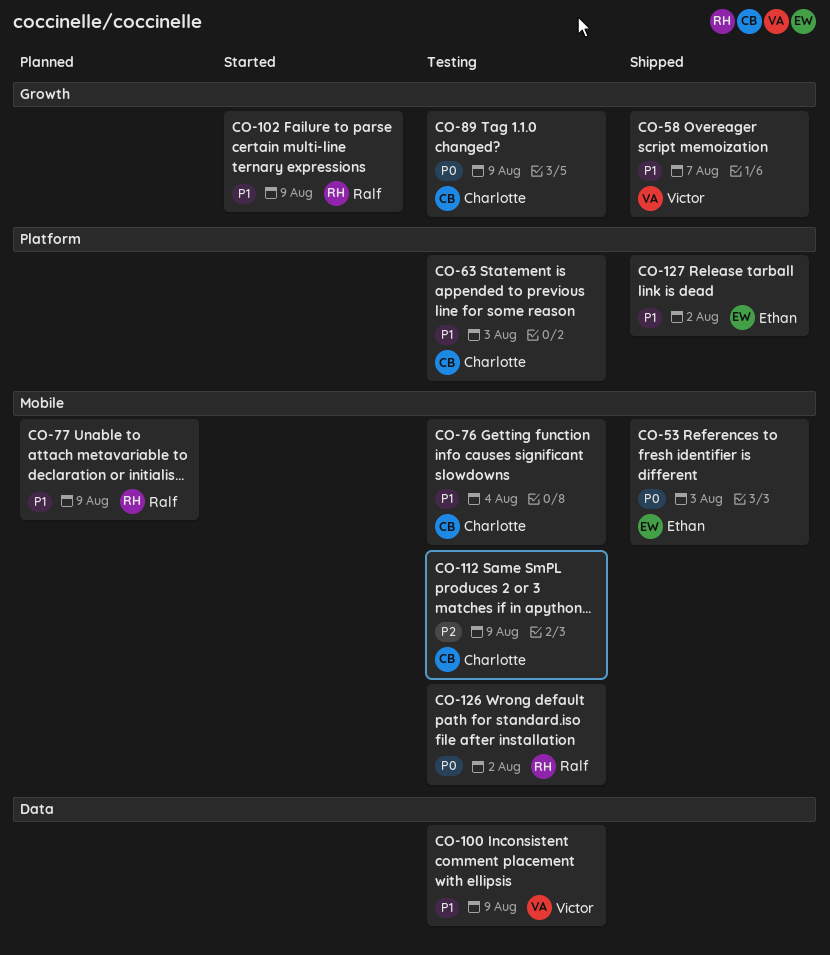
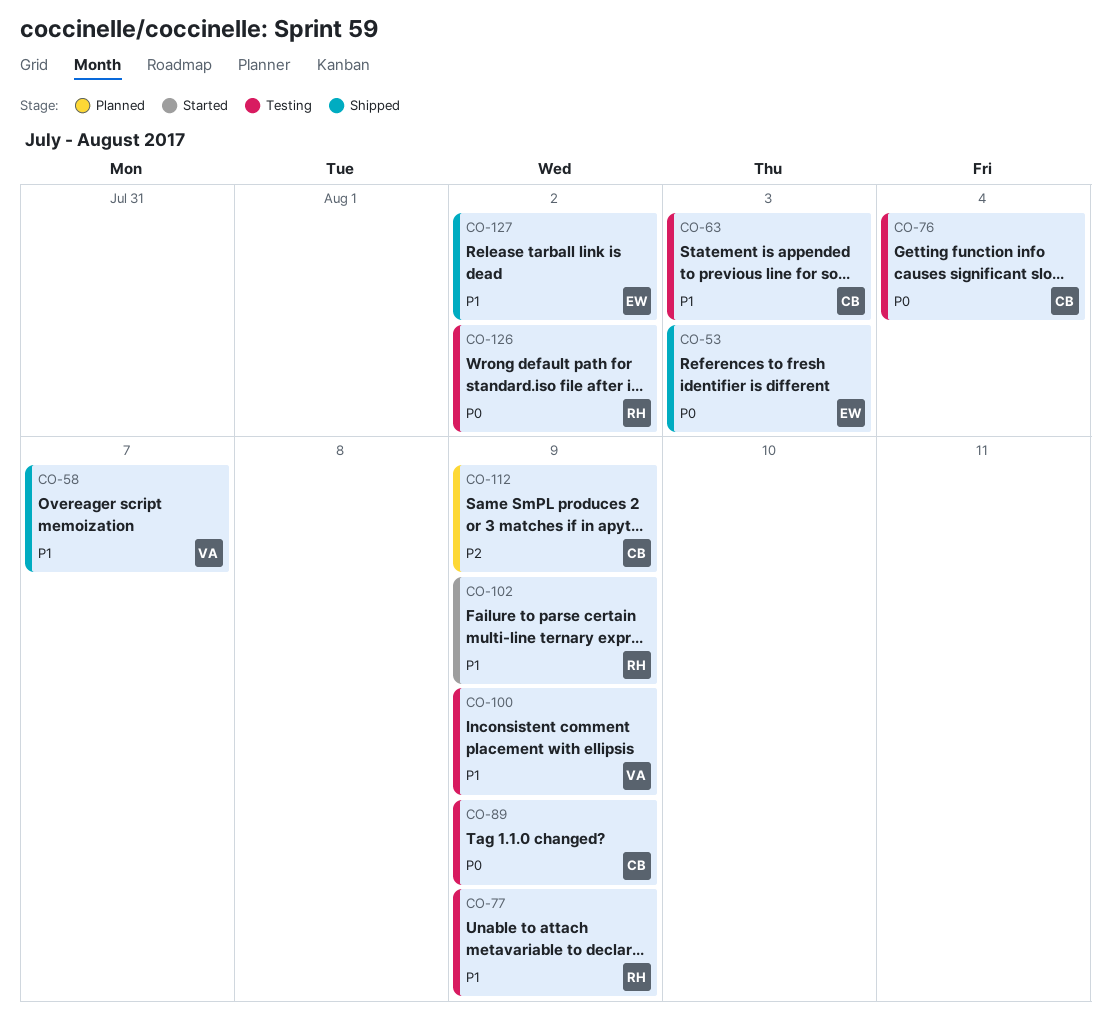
CO-76, priority: P1 -> P0
CO-77, status: Planned -> Testing
CO-112, status: Testing -> Planned

